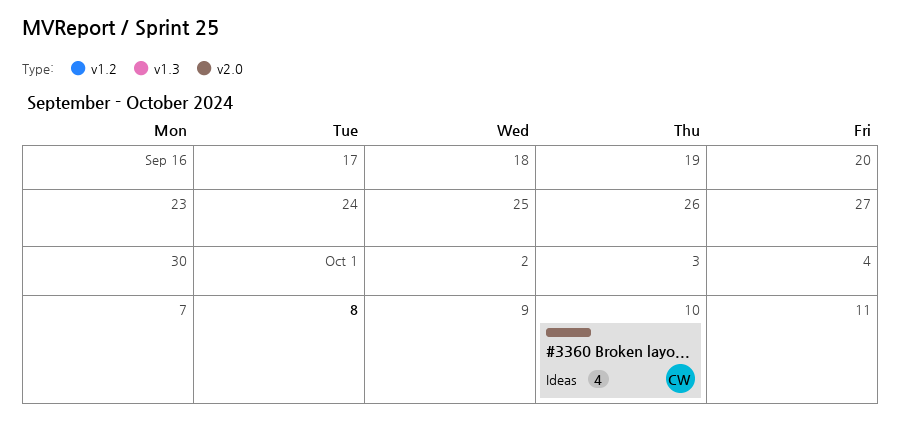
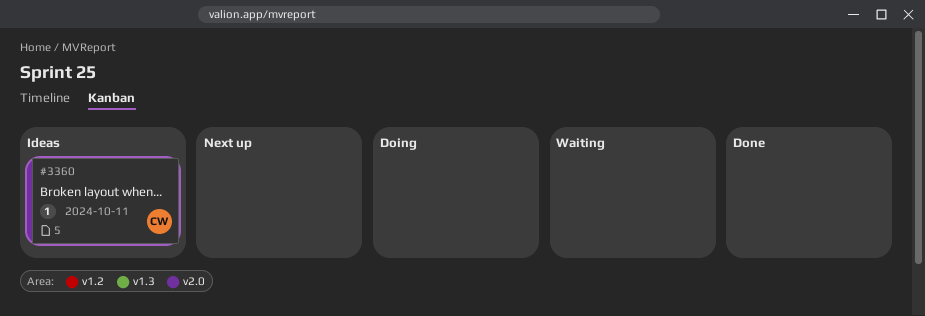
#3360, estimate: 4 -> 1
#3360, due: Oct 10 -> Oct 11

